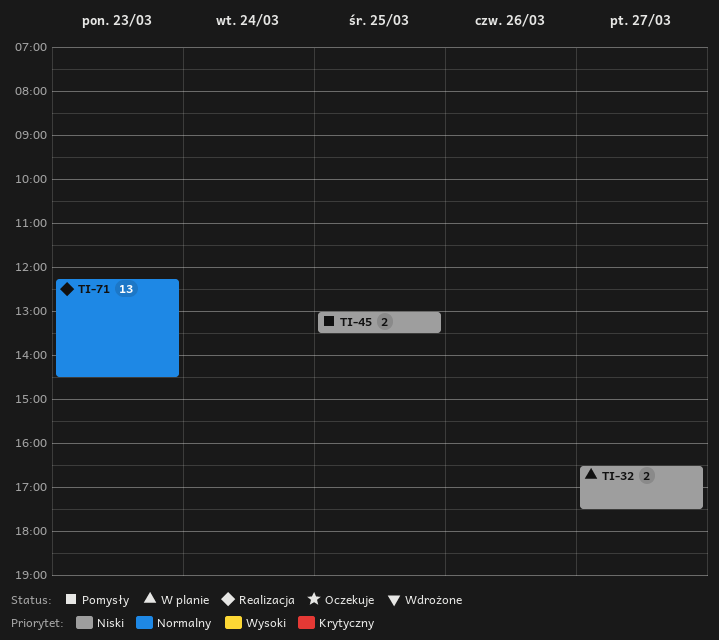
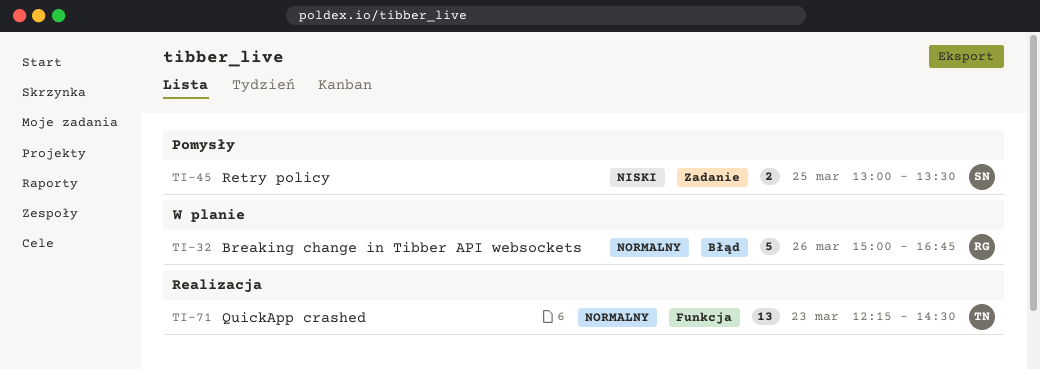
TI-32, priority: Niski -> Normalny
TI-32, estimate: 2 -> 5
TI-32, day: Mar 27 -> Mar 26
TI-32, begins: 16:30 -> 15:00
TI-32, ends: 17:30 -> 16:45

